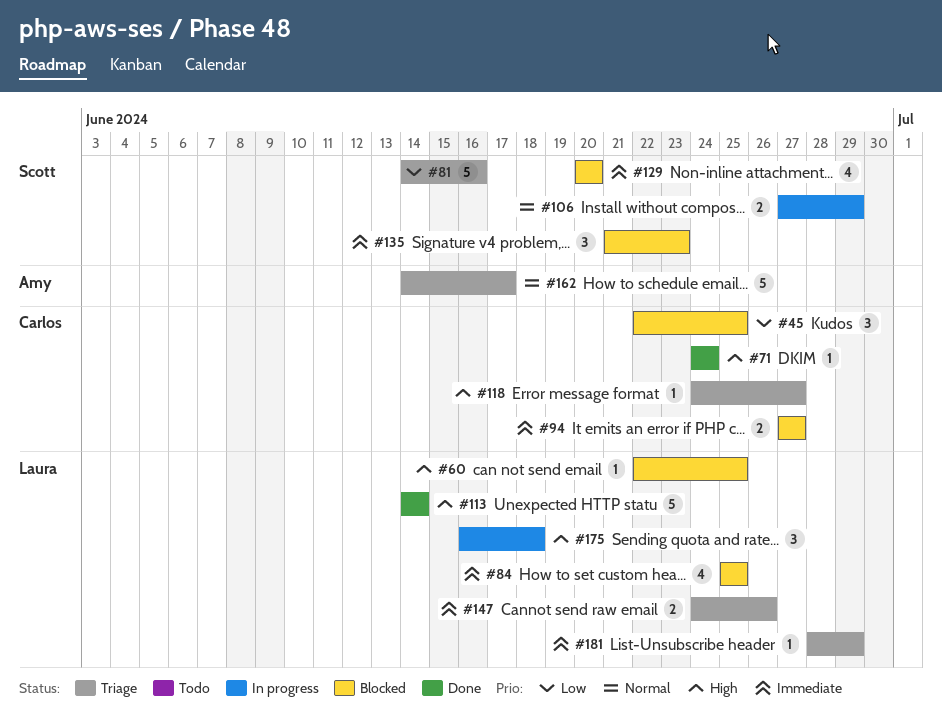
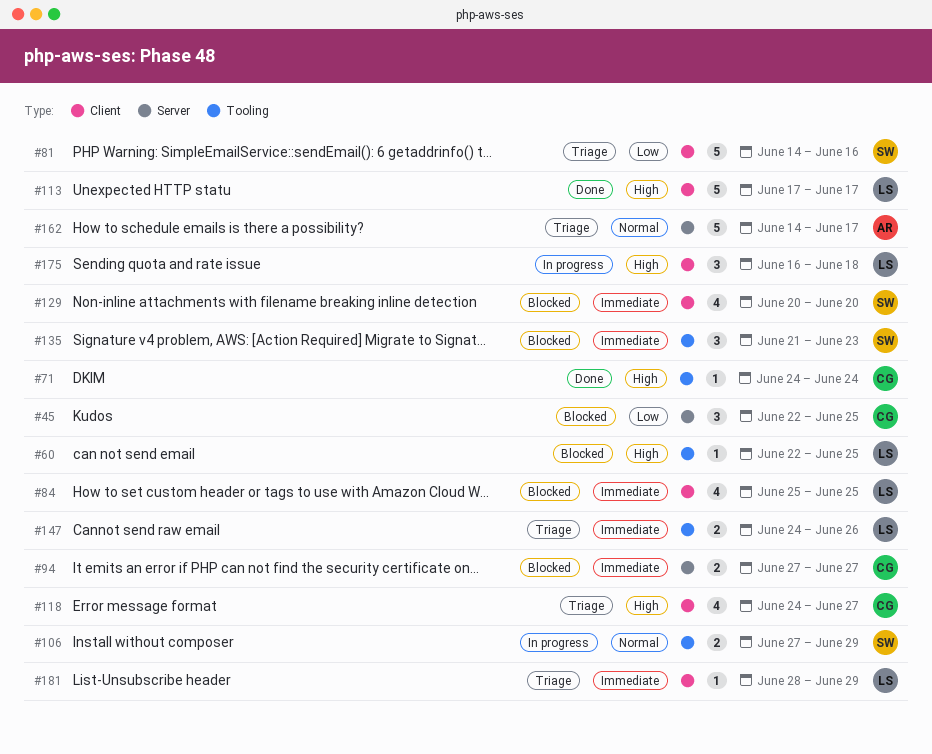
#113, start: Jun 14 -> Jun 17
#113, due: Jun 14 -> Jun 17
#118, estimate: 1 -> 4

